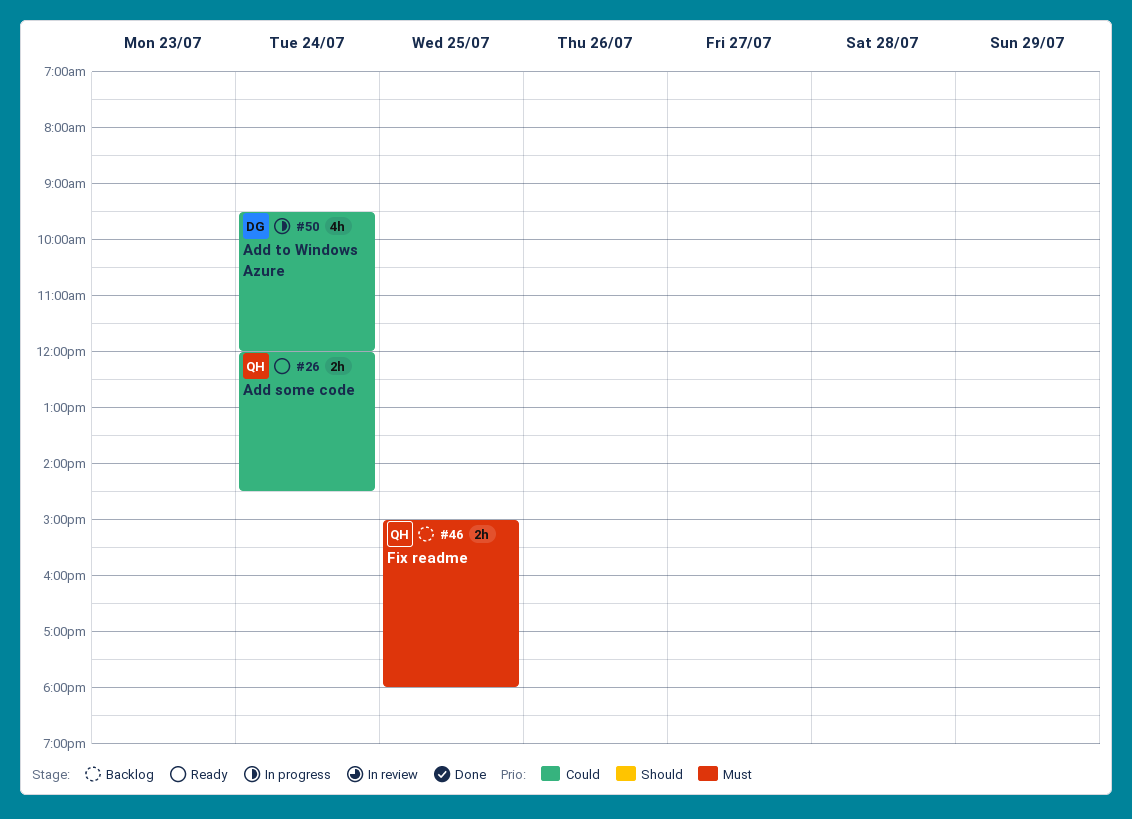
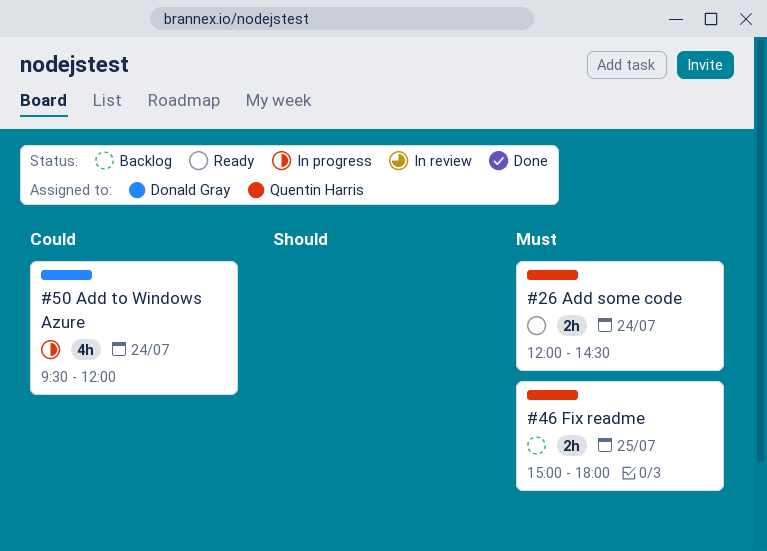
#26, priority: Could -> Must

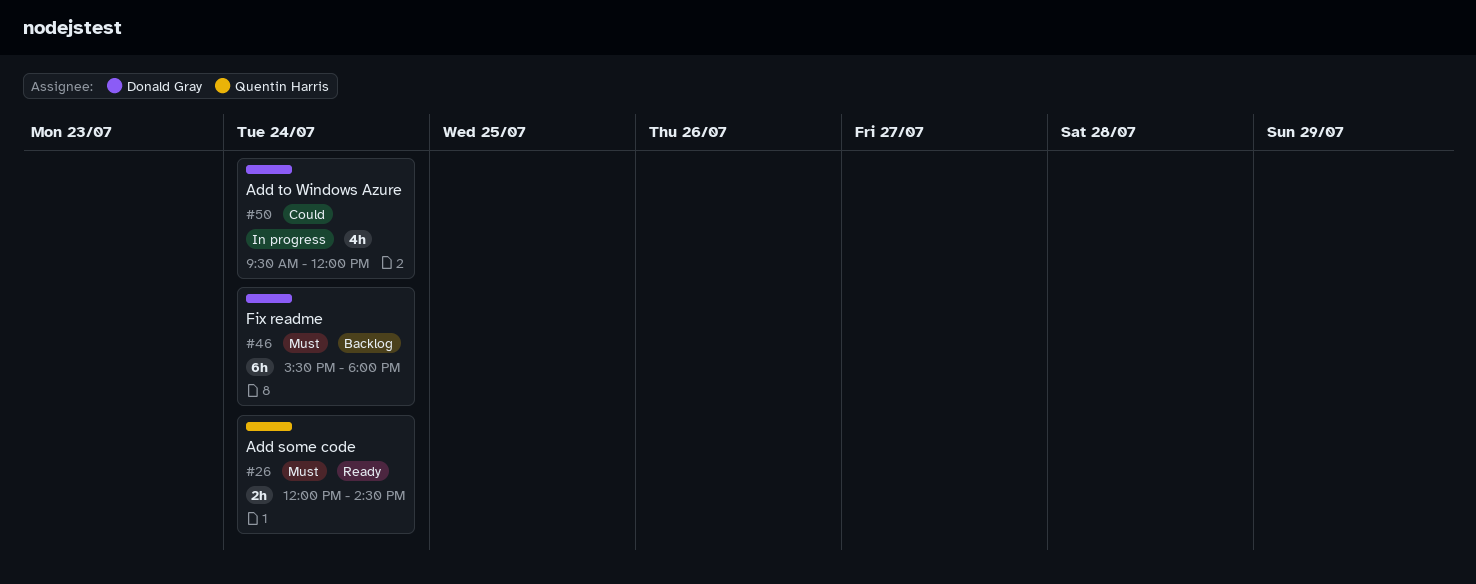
#46, owner: Quentin Harris -> Donald Gray
#46, estimate: 2h -> 6h
#46, day: Jul 25 -> Jul 24
#46, begins: 15:00 -> 15:30

